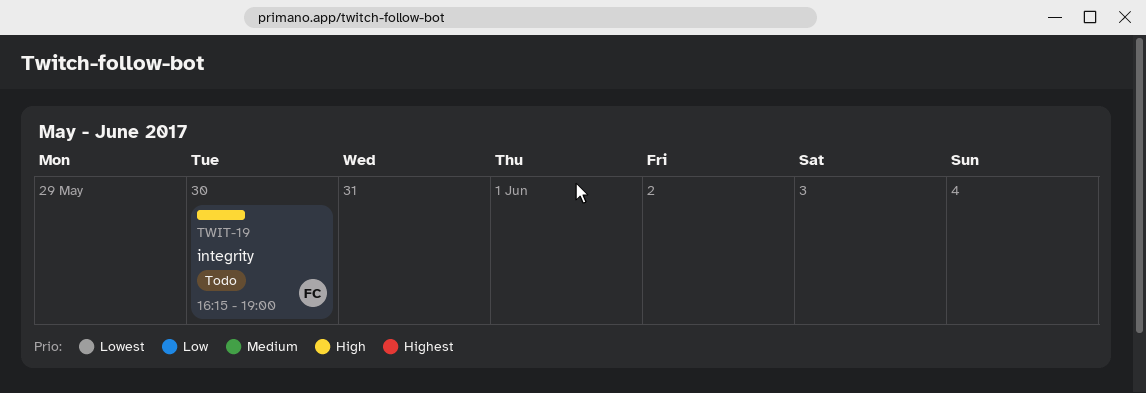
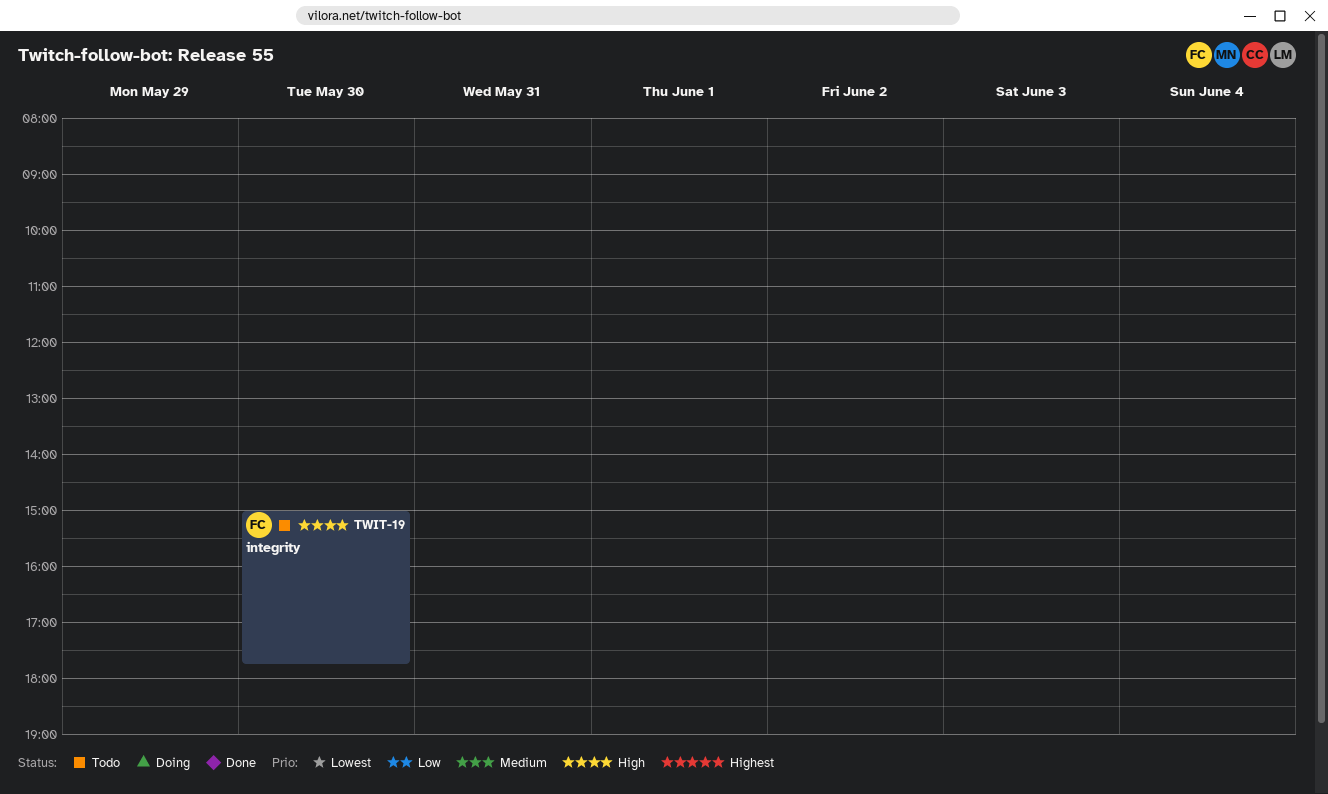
TWIT-19, begins: 16:15 -> 15:00
TWIT-19, ends: 19:00 -> 17:45

